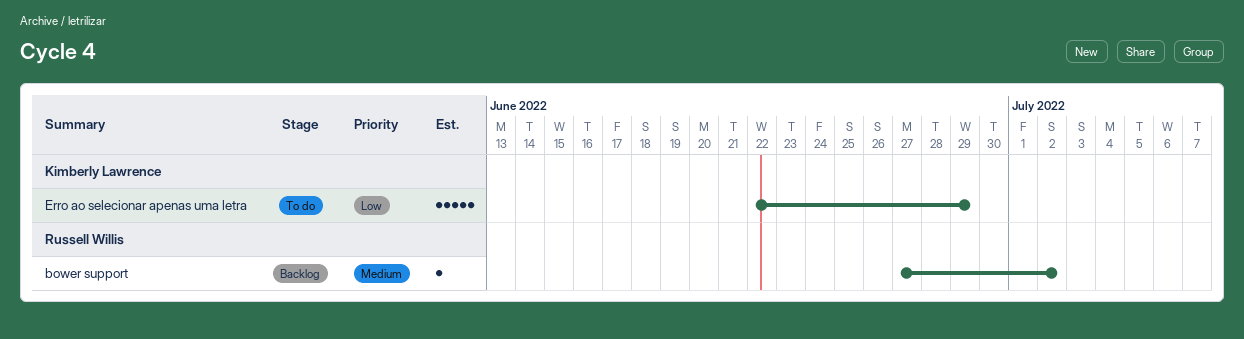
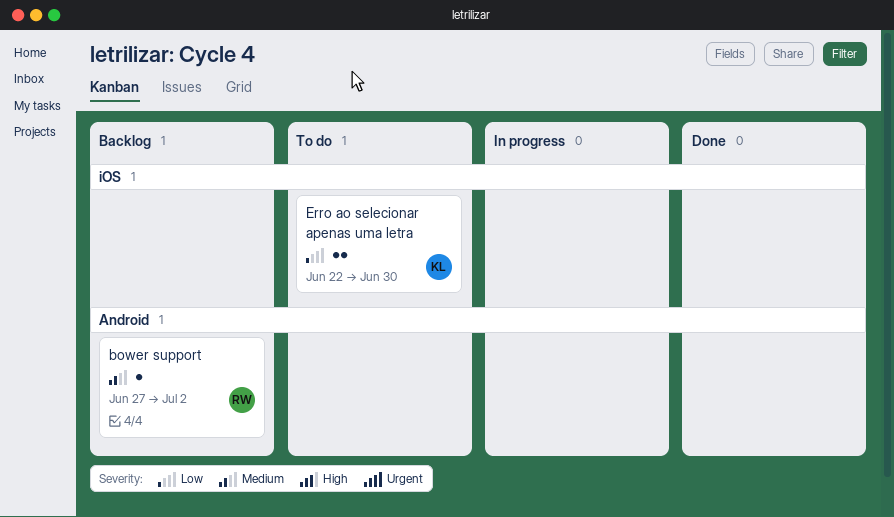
Erro ao selecionar apenas uma letra, estimate: 5 -> 2
Erro ao selecionar apenas uma letra, due: Jun 29 -> Jun 30

